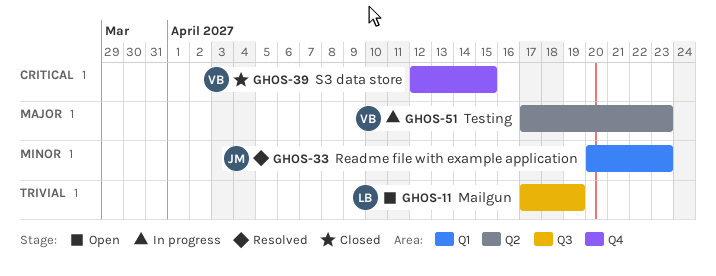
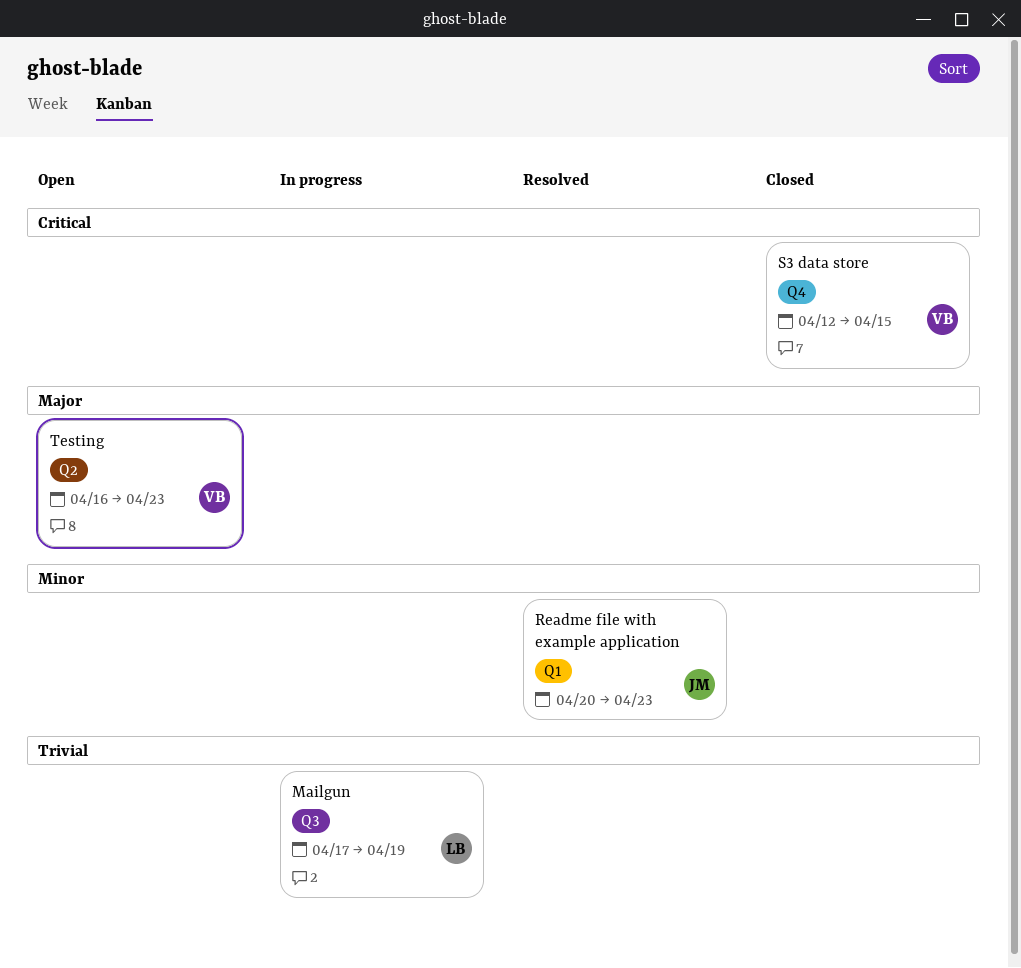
Mailgun, status: Open -> In progress
Testing, status: In progress -> Open
Testing, start: Apr 17 -> Apr 16

